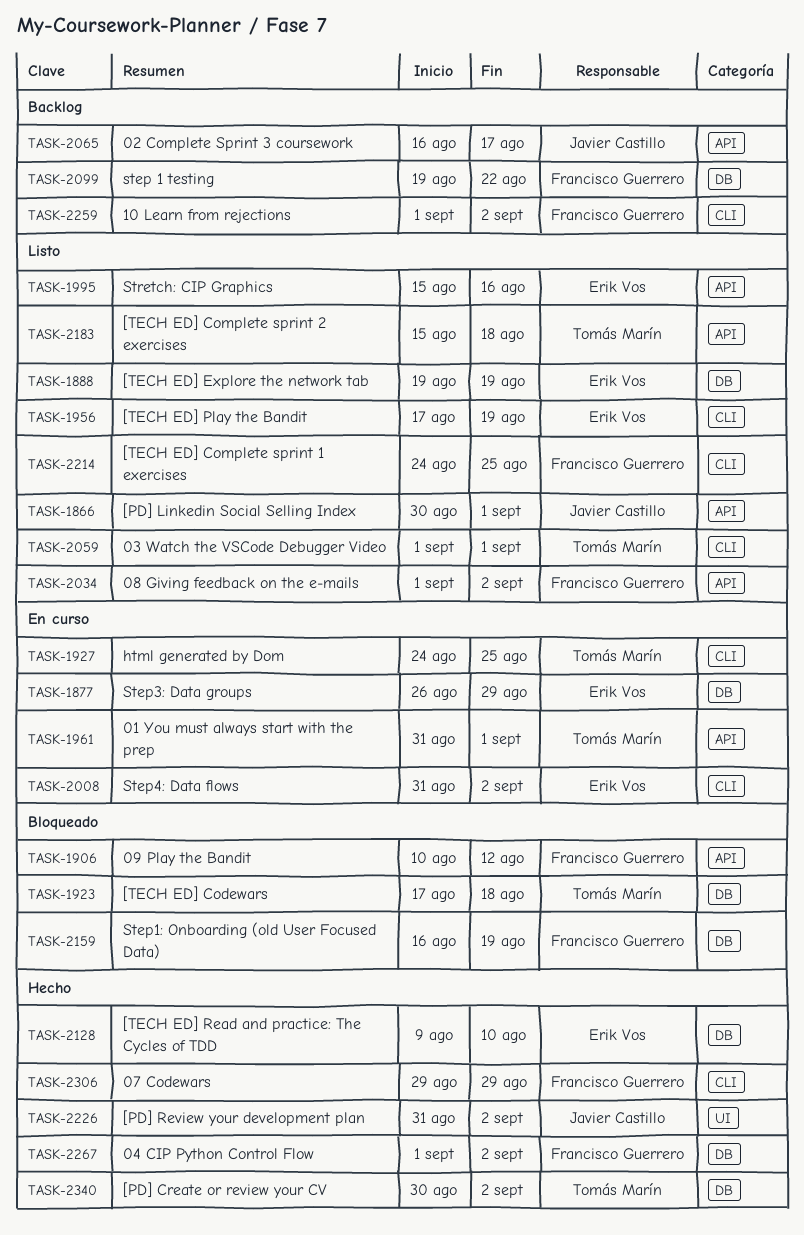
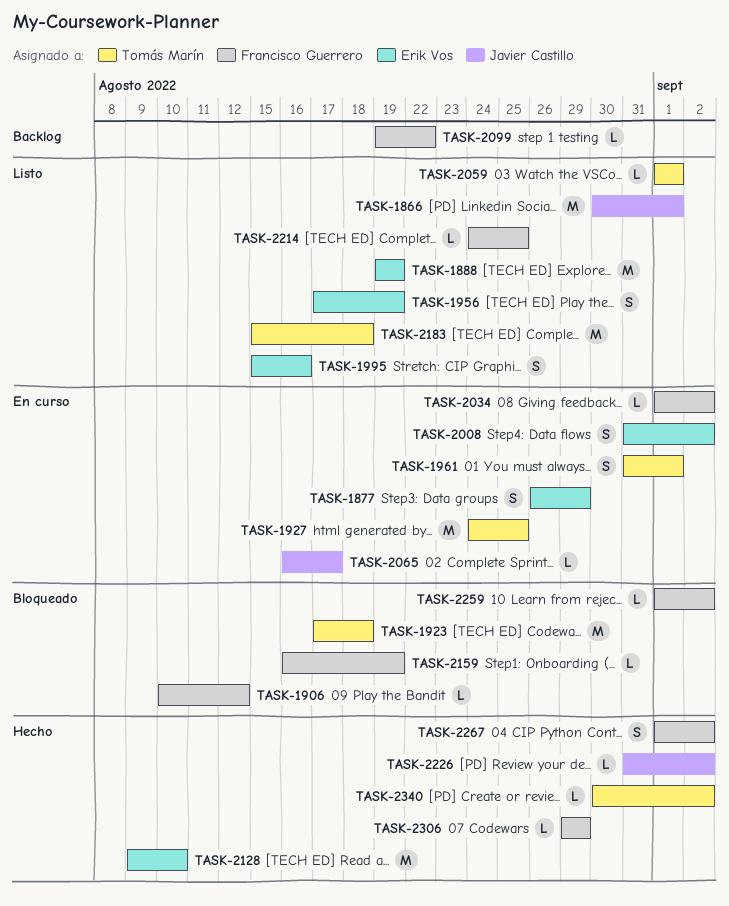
TASK-2034, status: Listo -> En curso
TASK-2065, status: Backlog -> En curso
TASK-2259, status: Backlog -> Bloqueado

